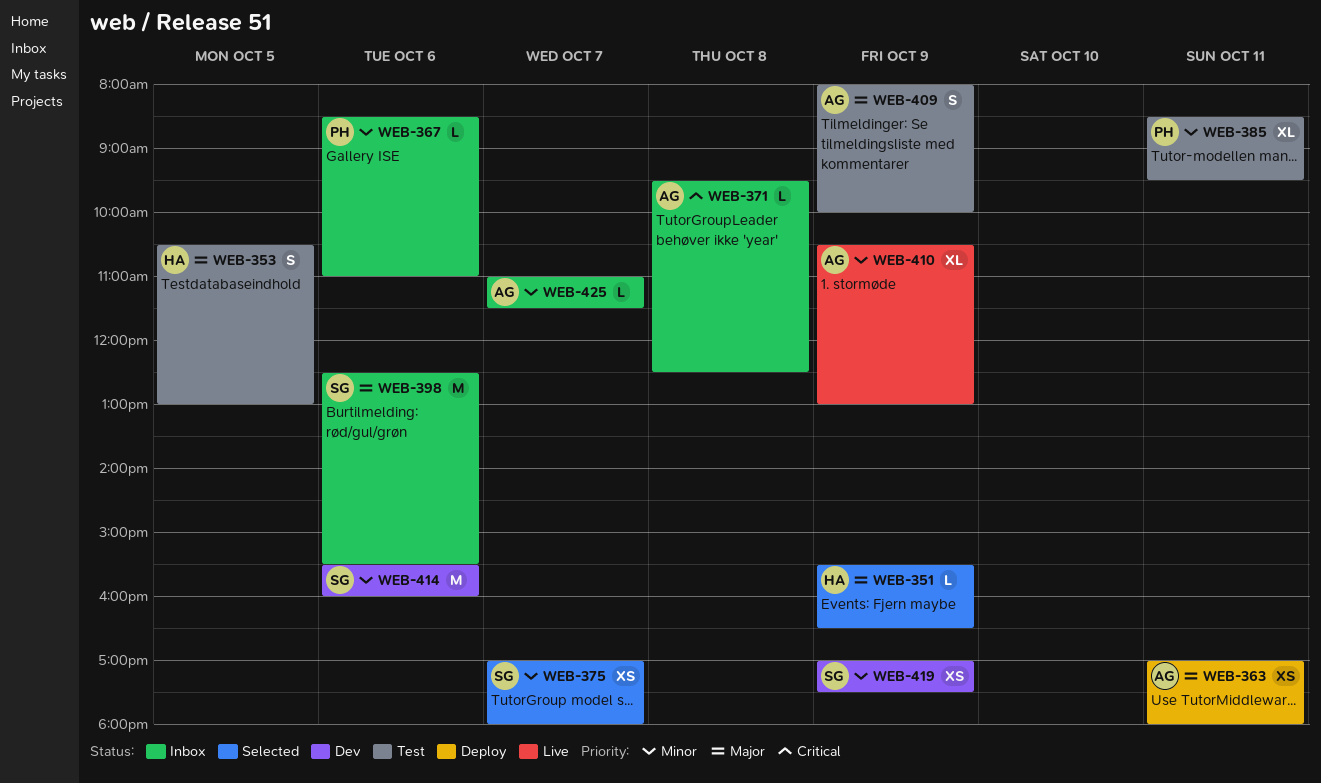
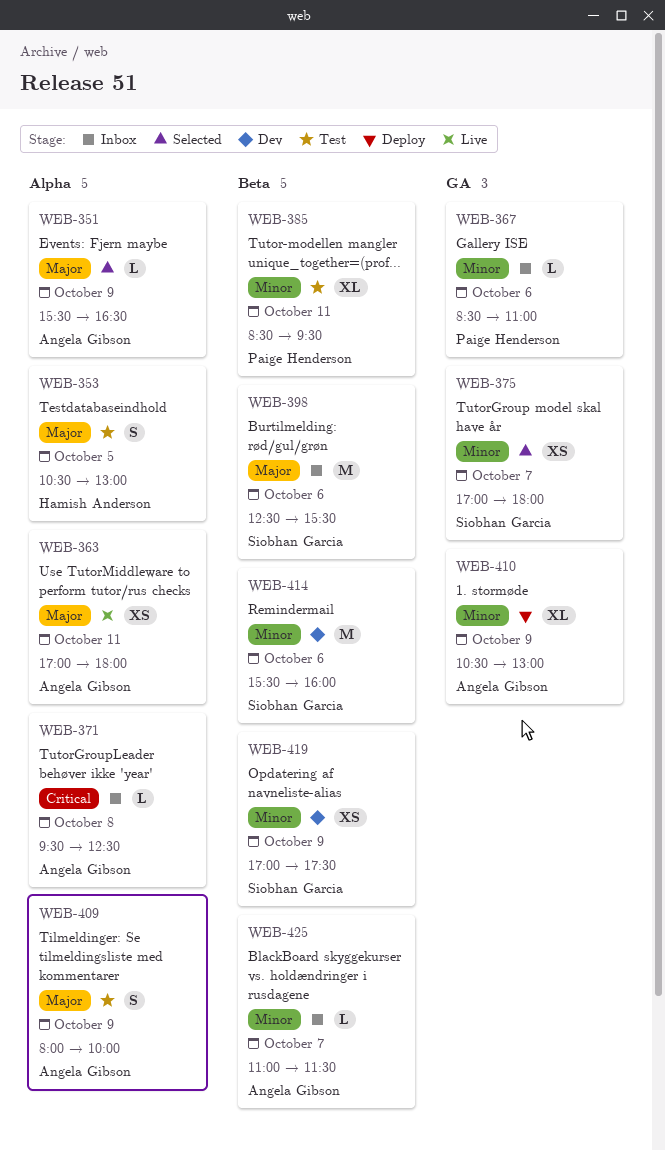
WEB-351, owner: Hamish Anderson -> Angela Gibson
WEB-363, status: Deploy -> Live
WEB-410, status: Live -> Deploy

